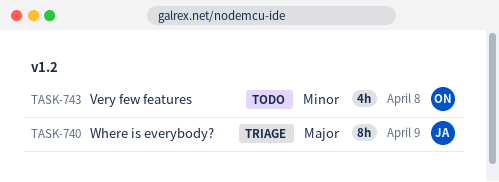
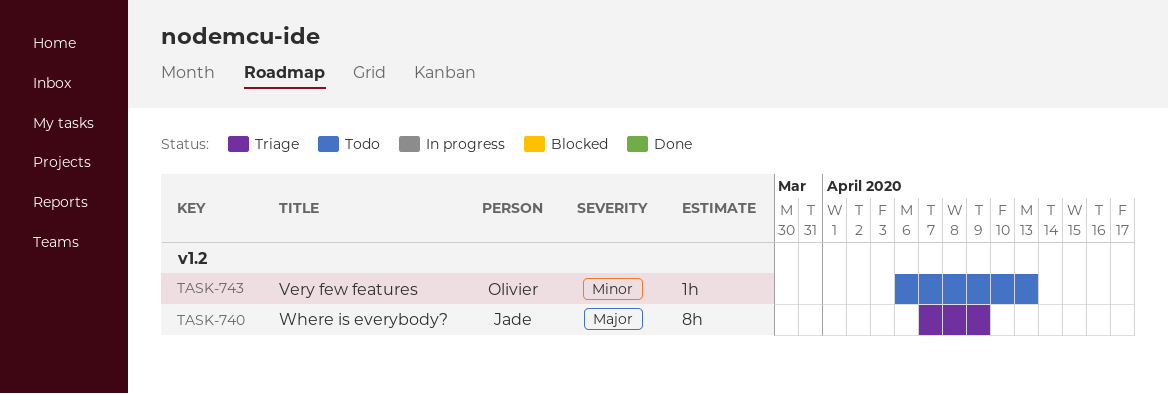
TASK-743, estimate: 4h -> 1h
TASK-743, due: Apr 8 -> Apr 13

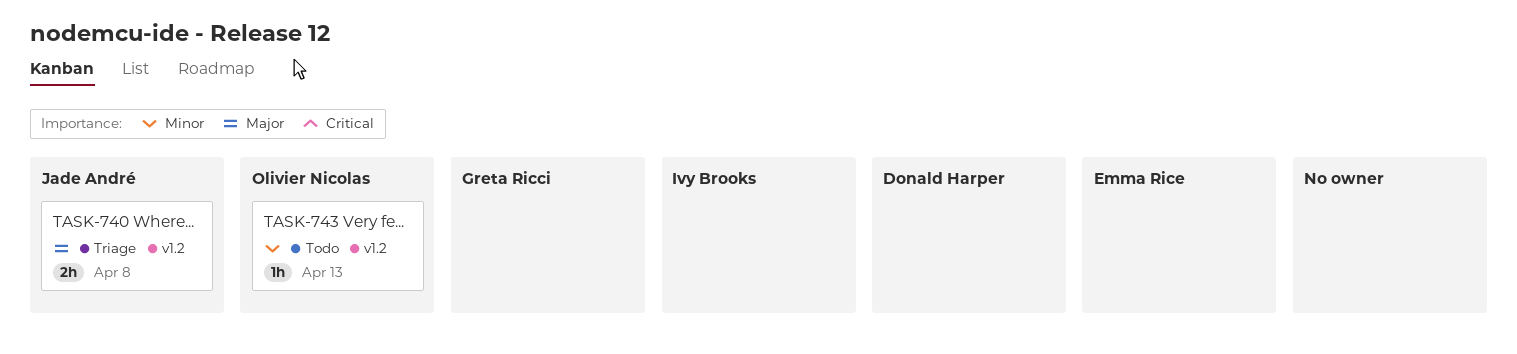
TASK-740, estimate: 8h -> 2h
TASK-740, due: Apr 9 -> Apr 8

